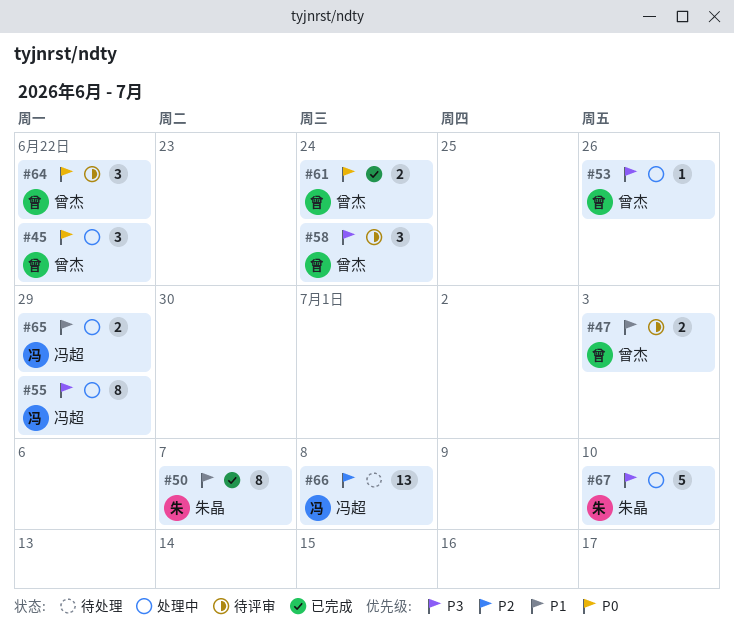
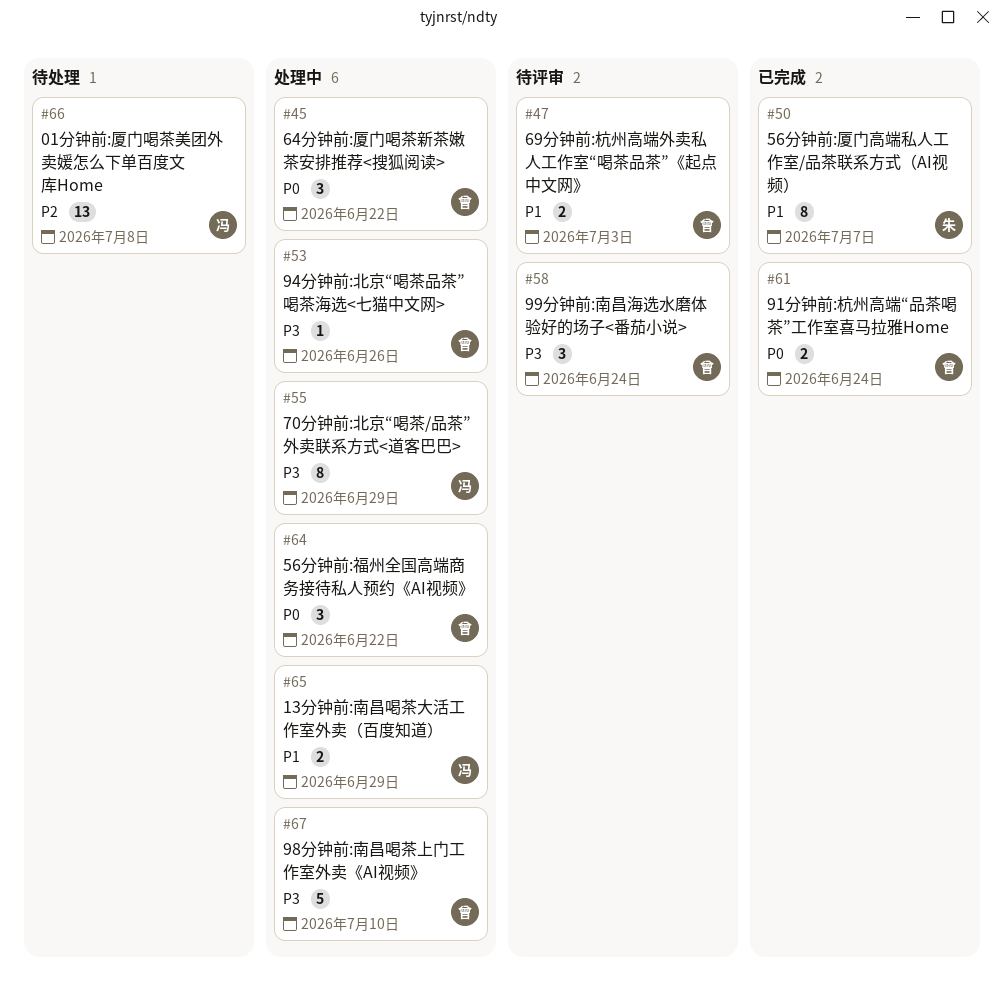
#64, status: 待评审 -> 处理中
#67, owner: 朱晶 -> 曾杰

